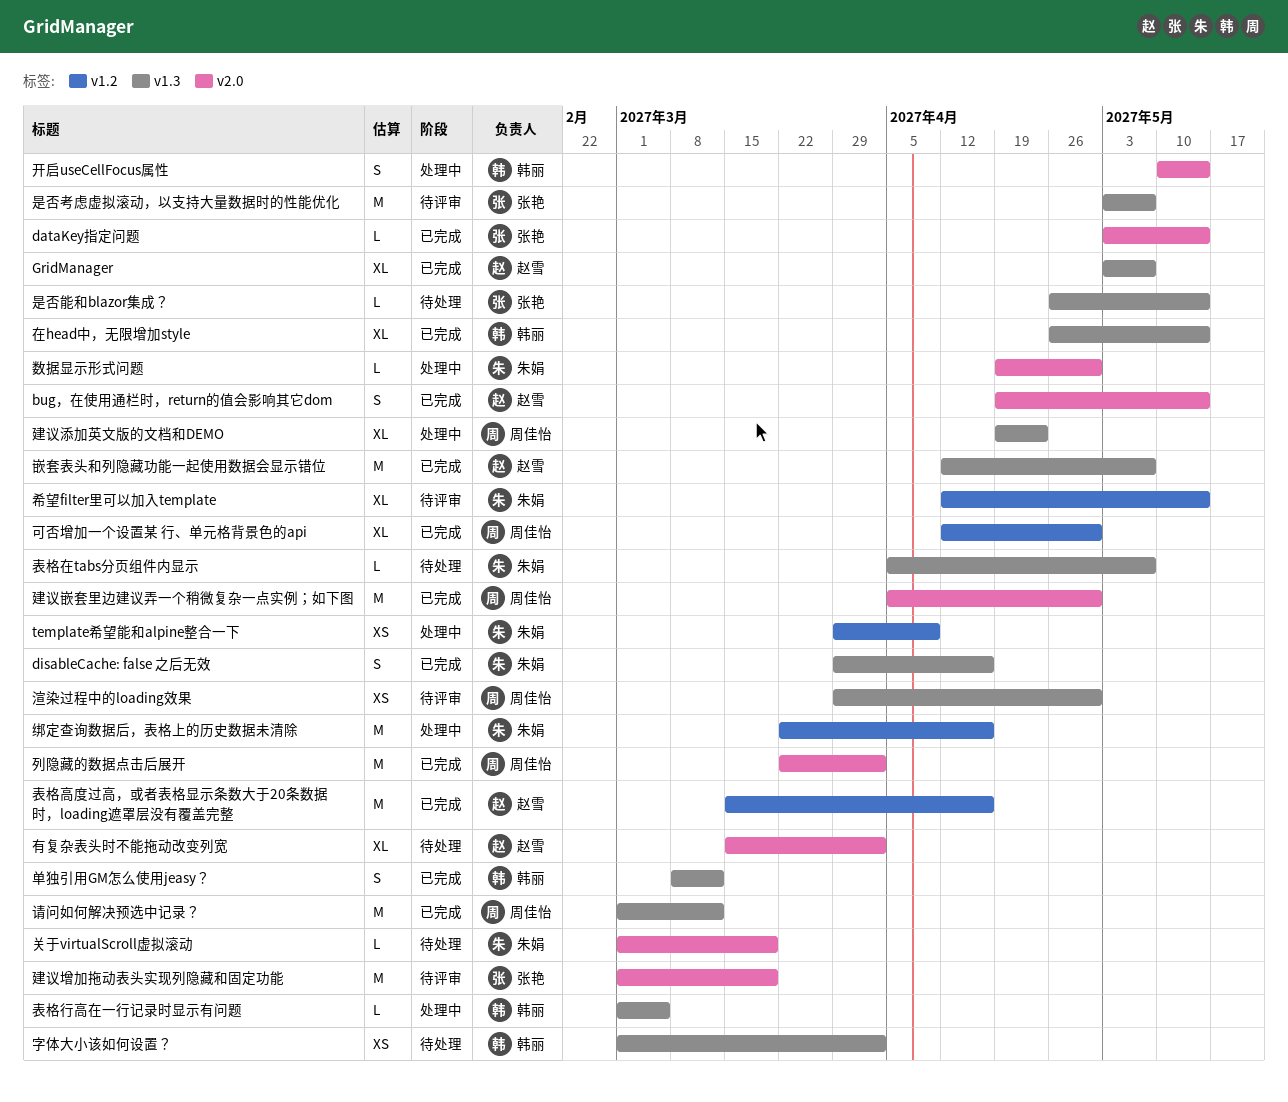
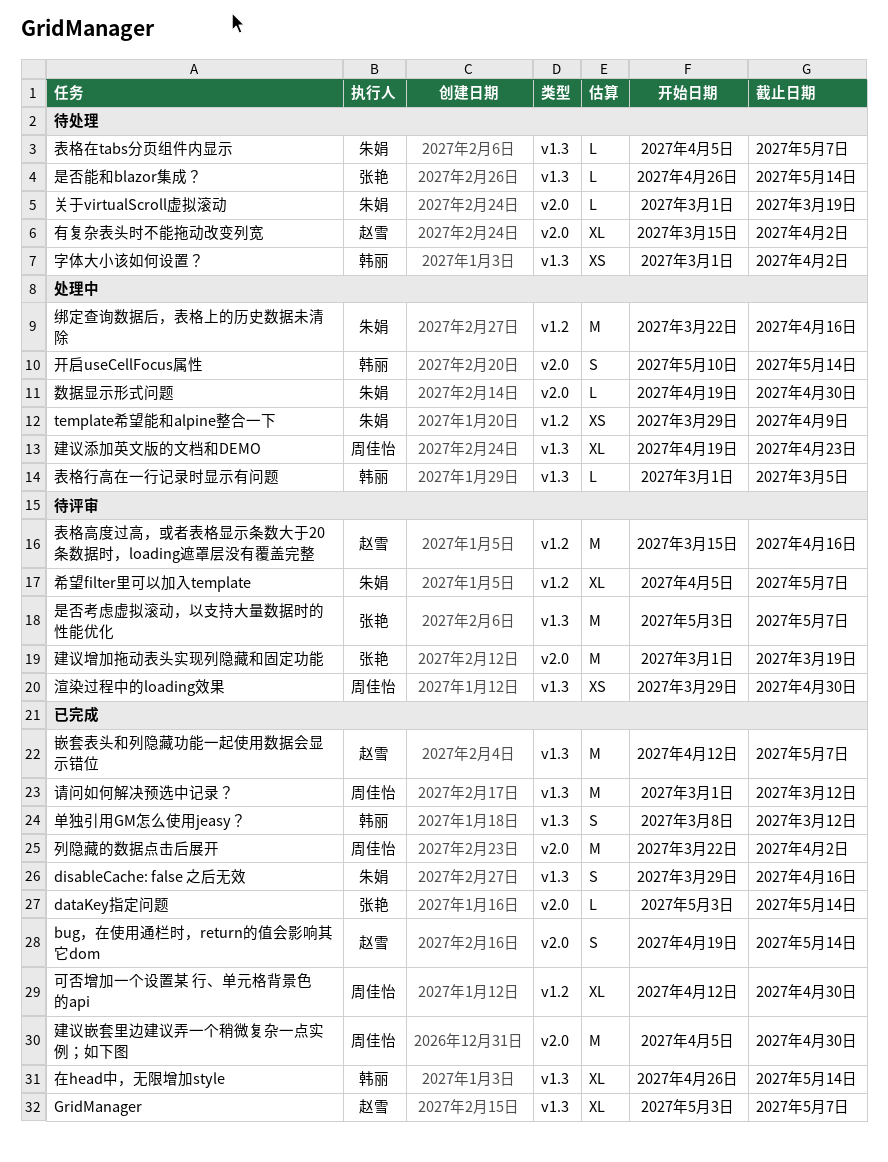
希望filter里可以加入template, start: Apr 12 -> Apr 5
希望filter里可以加入template, due: May 14 -> May 7
表格高度过高，或者表格显示条数大于20条数据时，loading遮罩层没有覆盖完整, status: 已完成 -> 待评审

